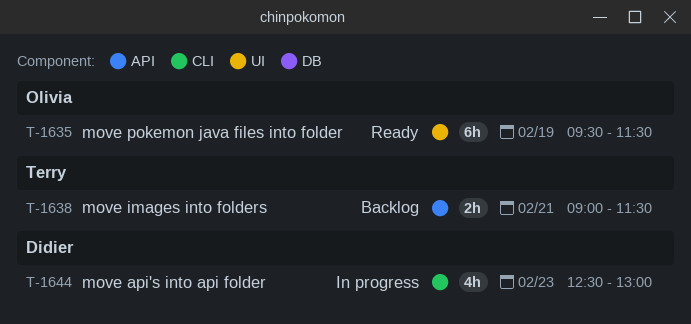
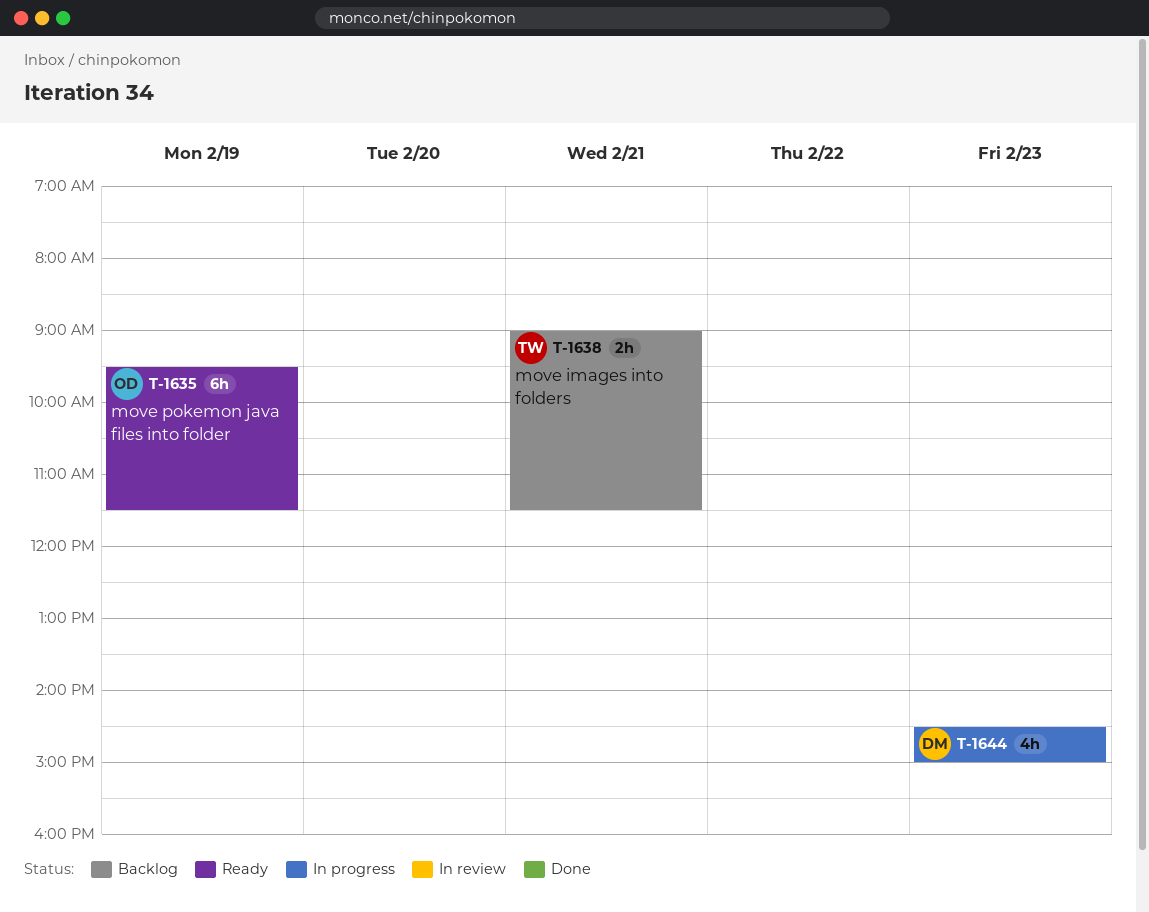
T-1644, begins: 12:30 -> 14:30
T-1644, ends: 13:00 -> 15:00

